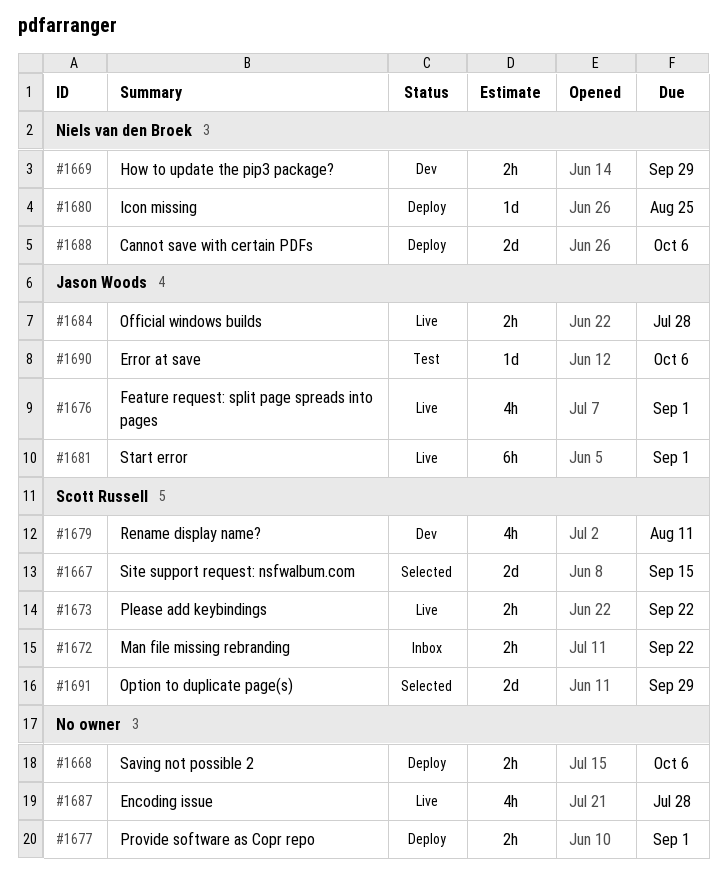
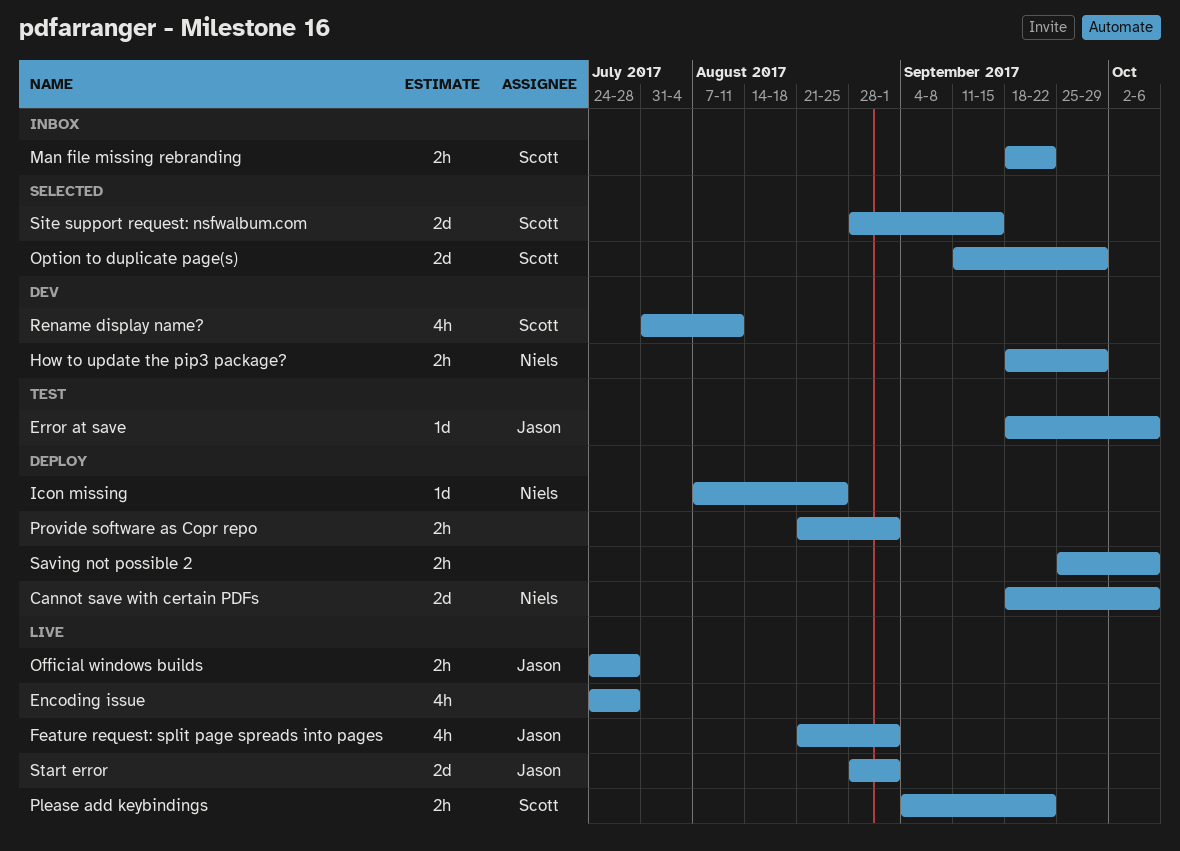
Start error, estimate: 6h -> 2d

